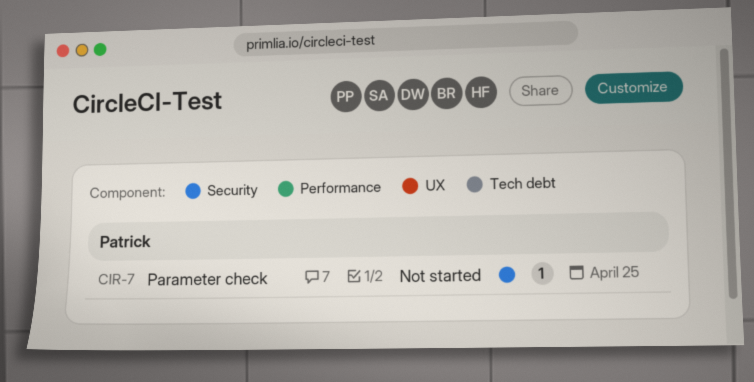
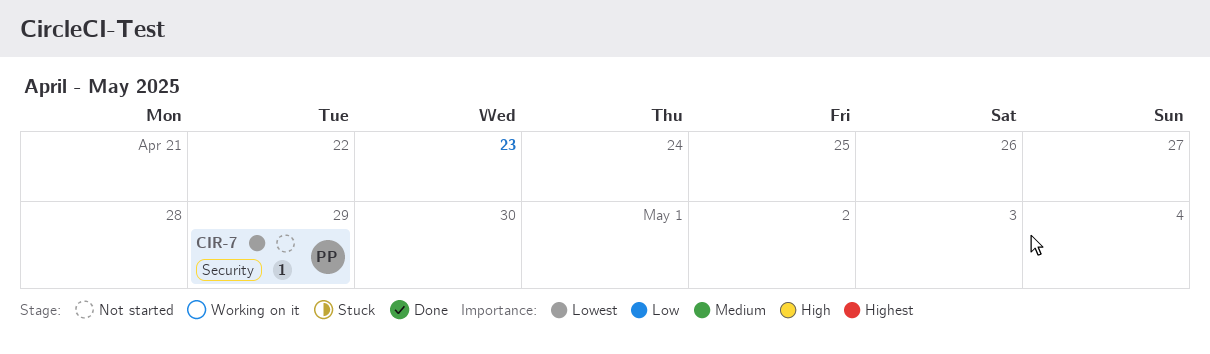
CIR-7, due: Apr 25 -> Apr 29

